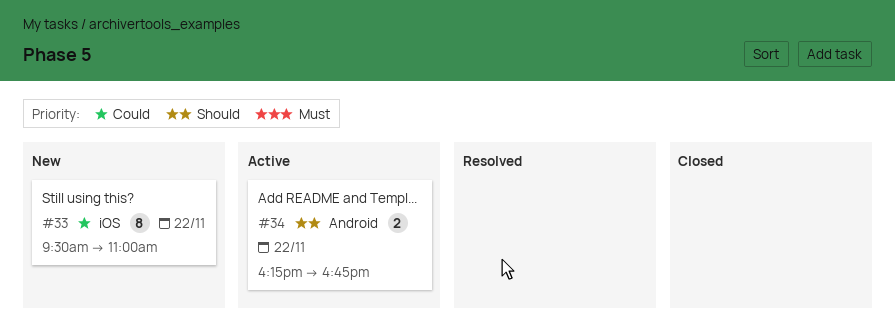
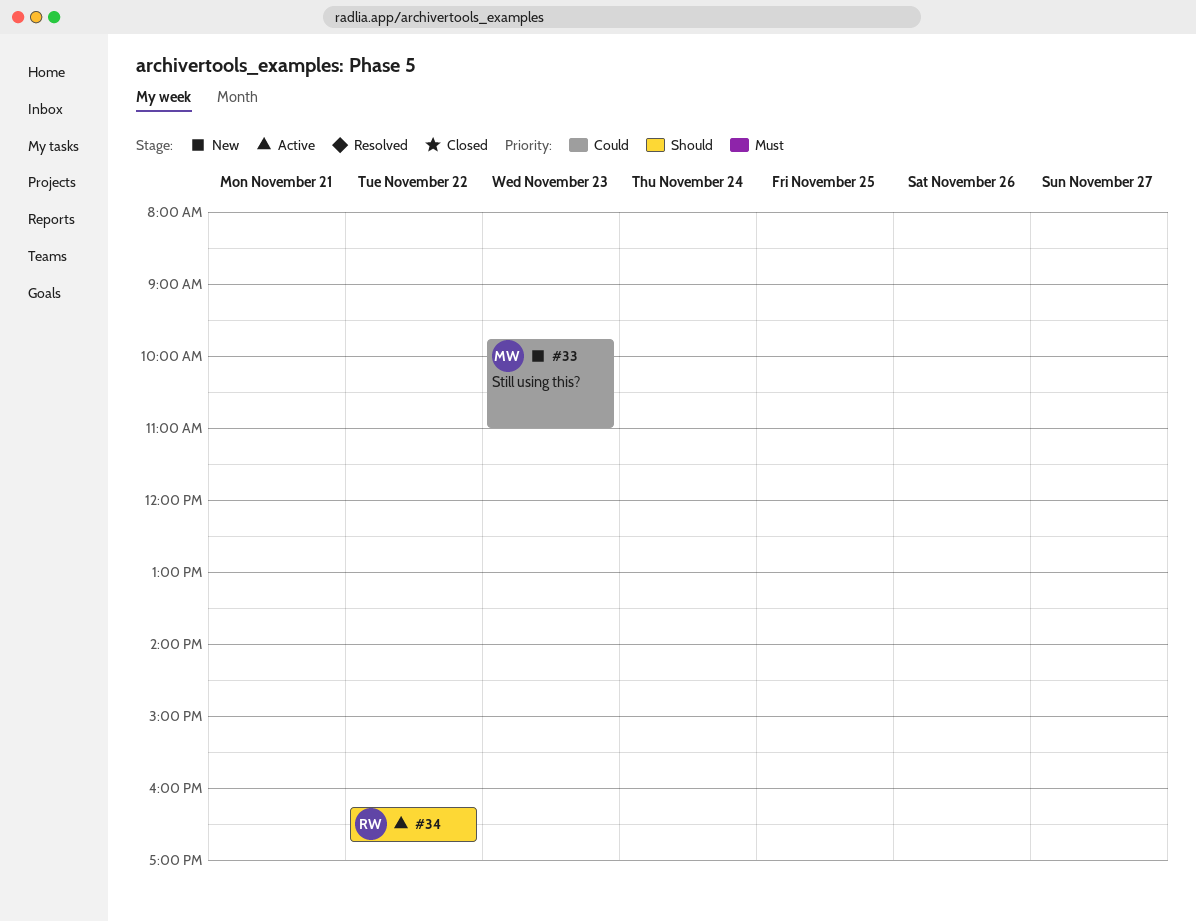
#33, day: Nov 22 -> Nov 23
#33, begins: 09:30 -> 09:45

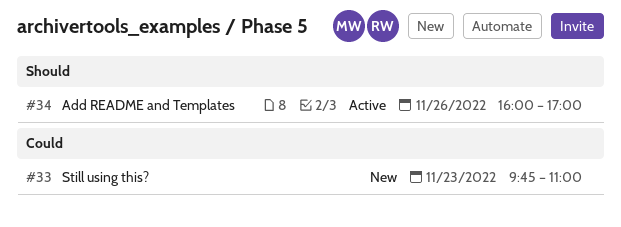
#34, day: Nov 22 -> Nov 26
#34, begins: 16:15 -> 16:00
#34, ends: 16:45 -> 17:00

